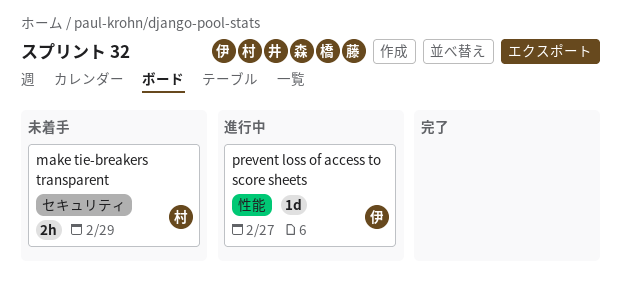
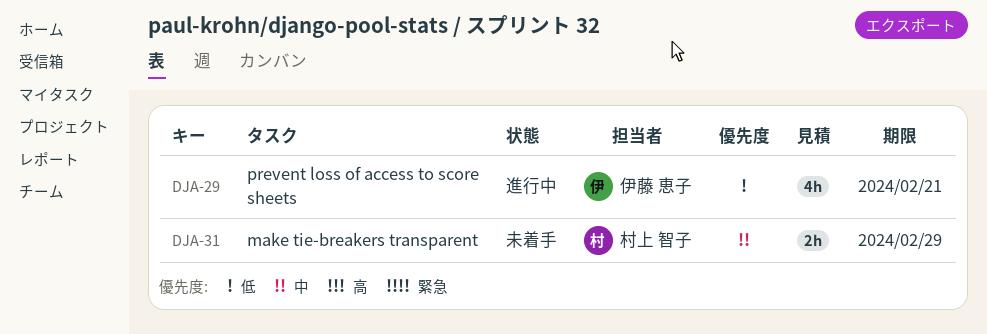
prevent loss of access to score sheets, estimate: 1d -> 4h
prevent loss of access to score sheets, due: Feb 27 -> Feb 21

